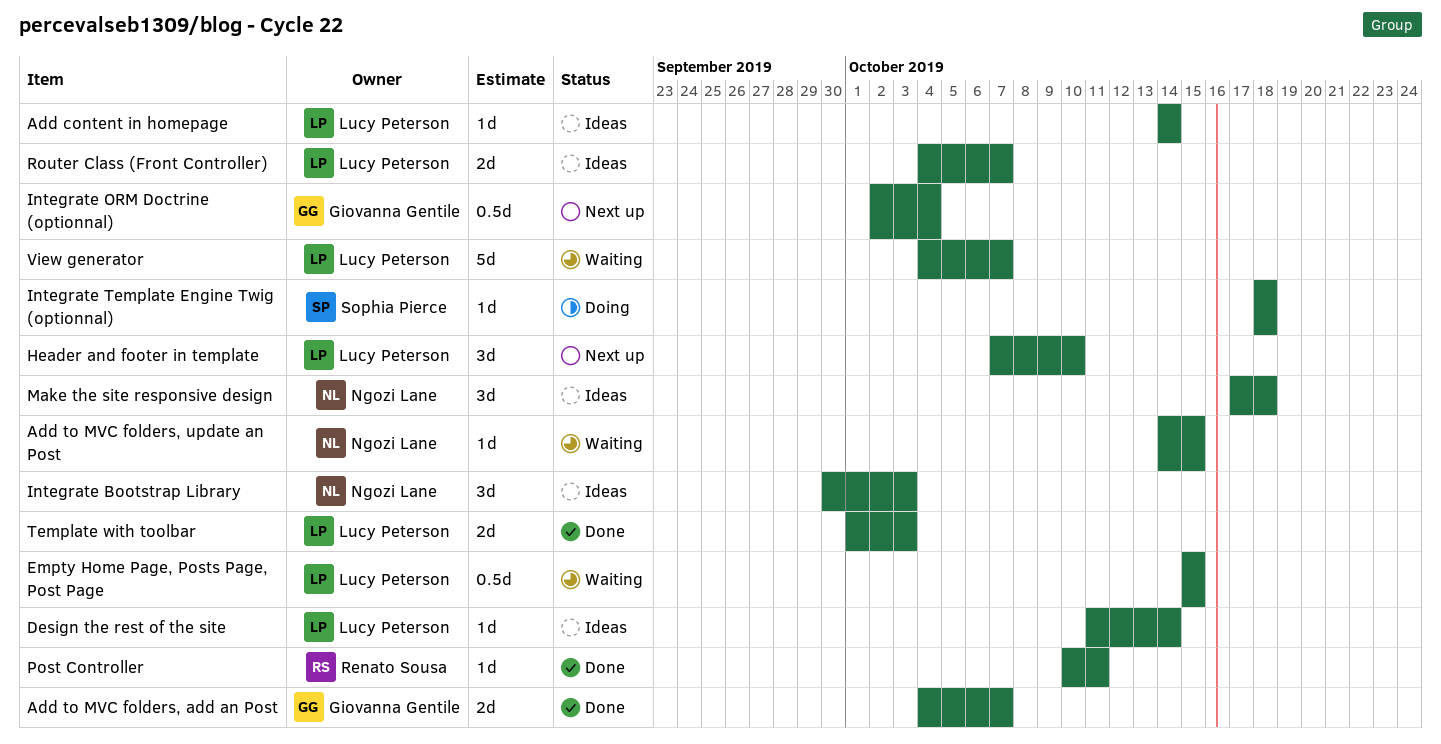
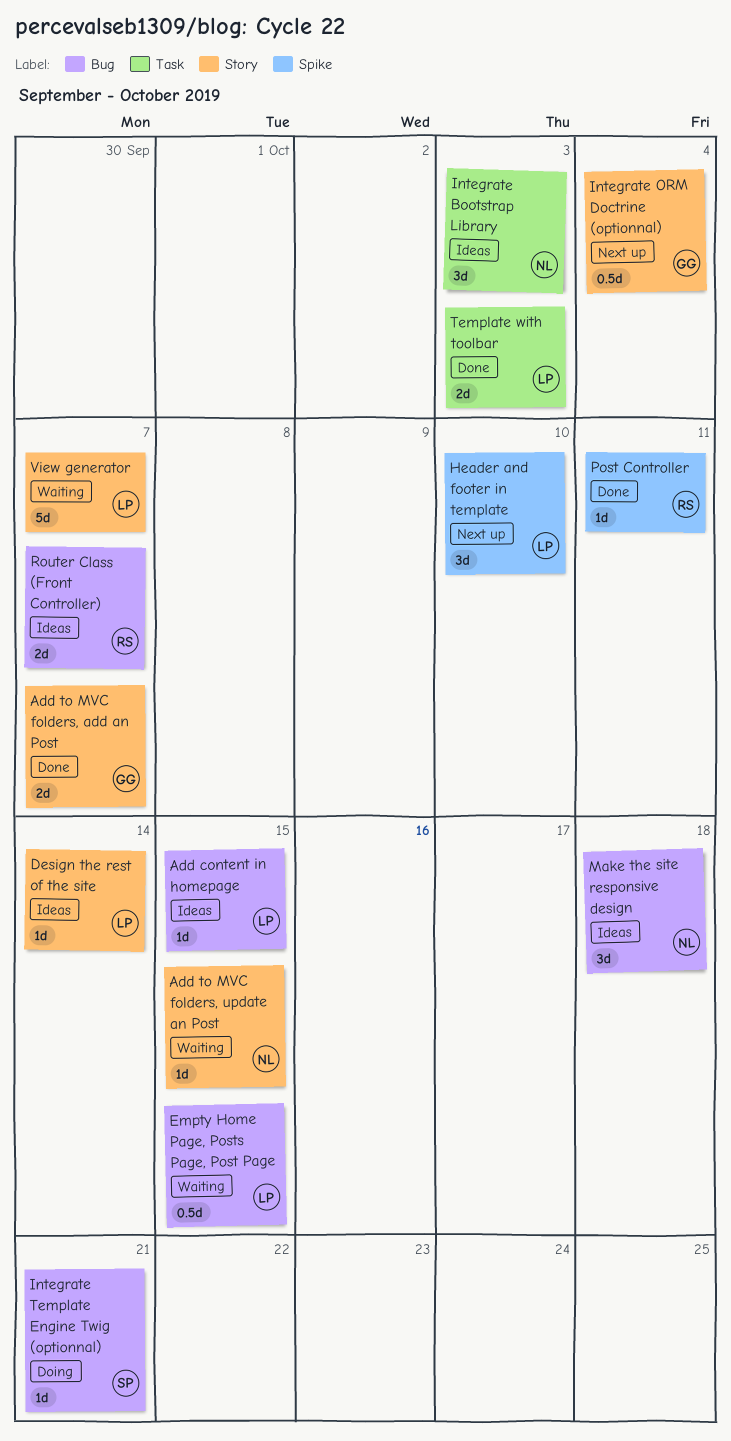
Add content in homepage, due: Oct 14 -> Oct 15
Integrate Template Engine Twig (optionnal), due: Oct 18 -> Oct 21
Router Class (Front Controller), owner: Lucy Peterson -> Renato Sousa

